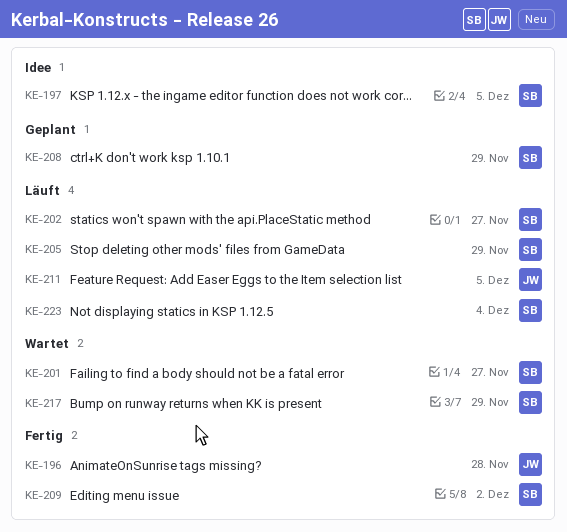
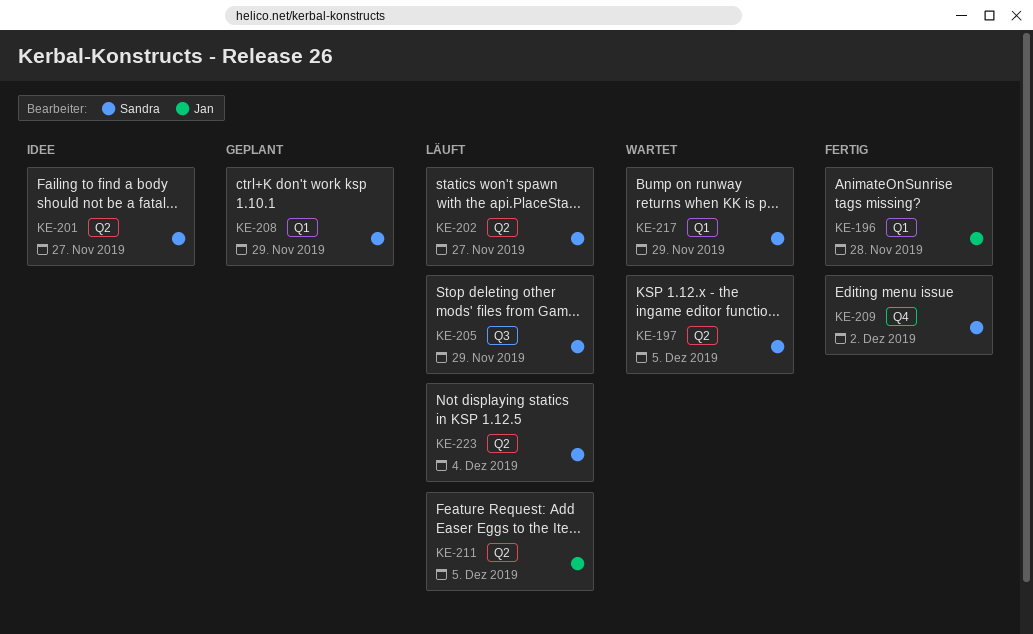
KE-197, status: Idee -> Wartet
KE-201, status: Wartet -> Idee

